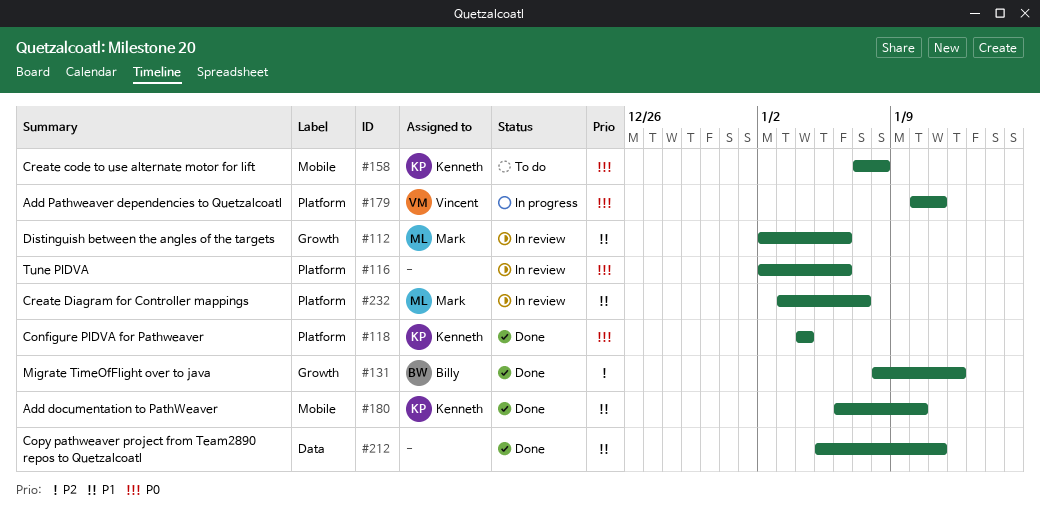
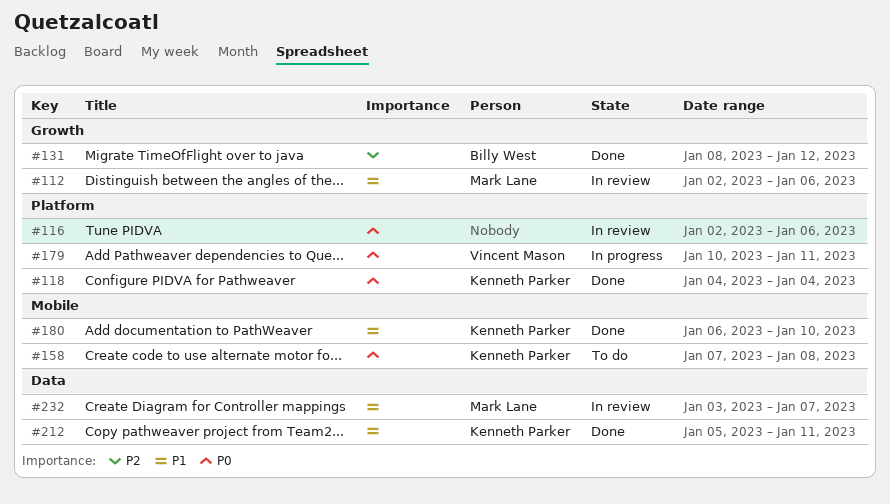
#212, owner: none -> Kenneth Parker
#232, label: Platform -> Data

